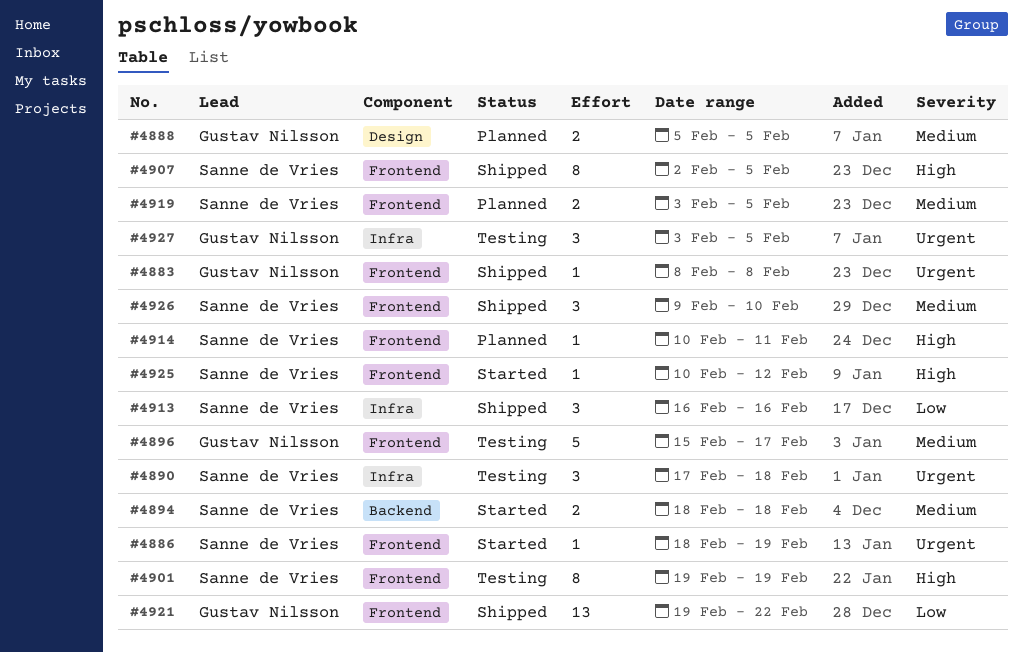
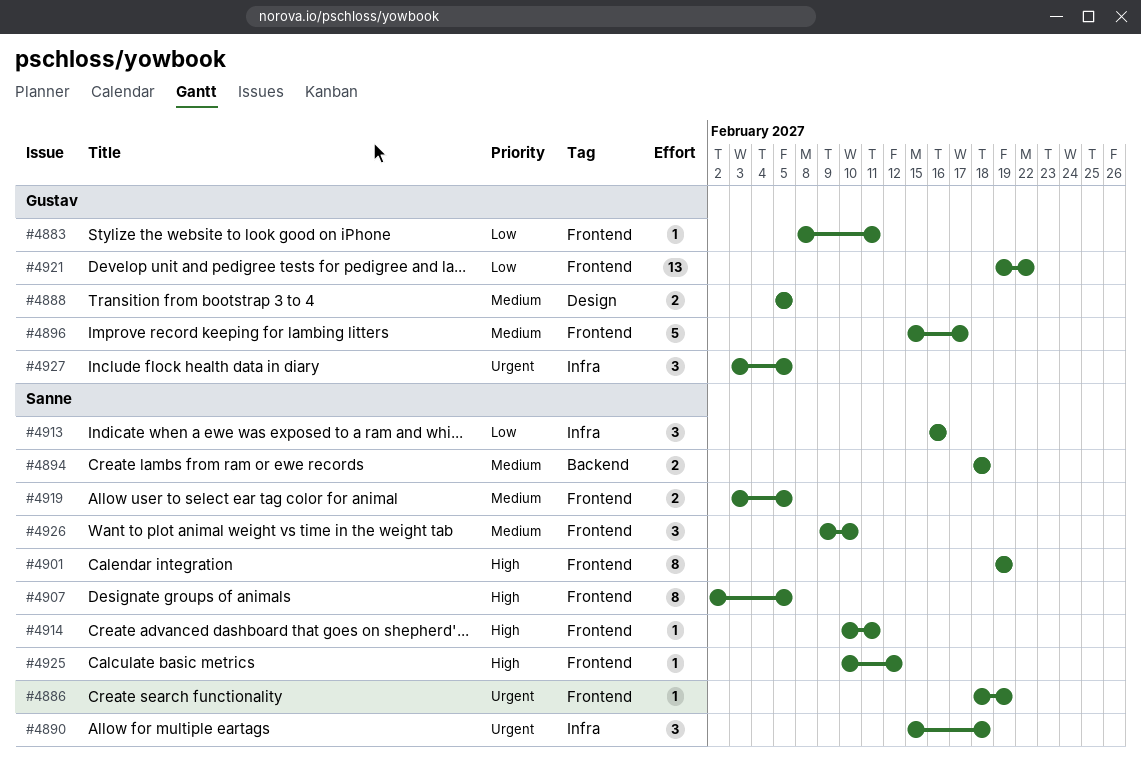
#4883, priority: Urgent -> Low
#4883, due: Feb 8 -> Feb 11
#4890, start: Feb 17 -> Feb 15

